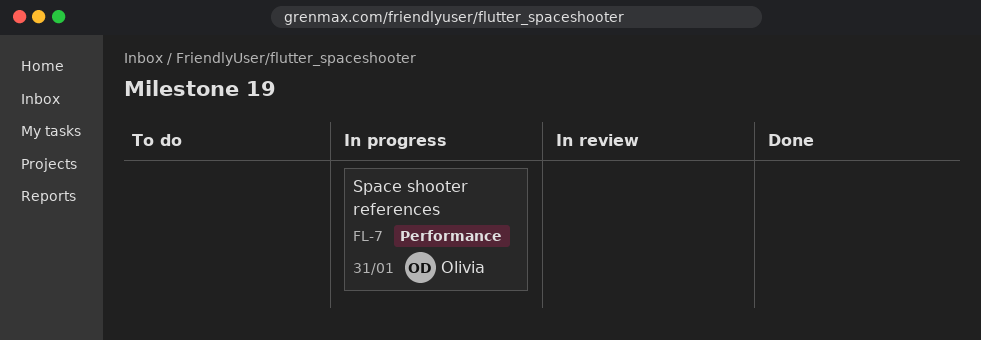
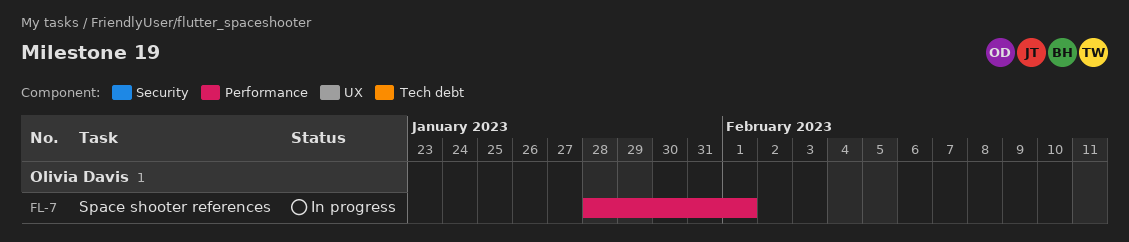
FL-7, due: Jan 31 -> Feb 1

